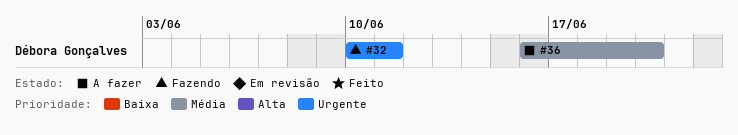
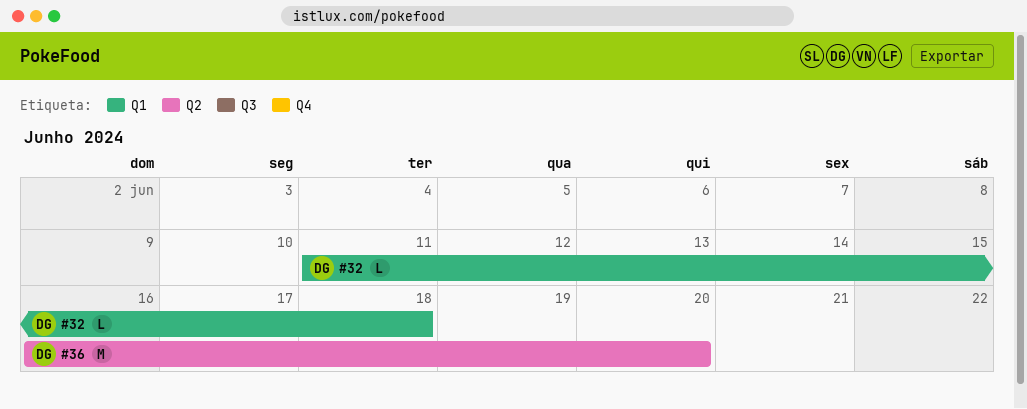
#32, start: Jun 10 -> Jun 11
#32, due: Jun 11 -> Jun 18

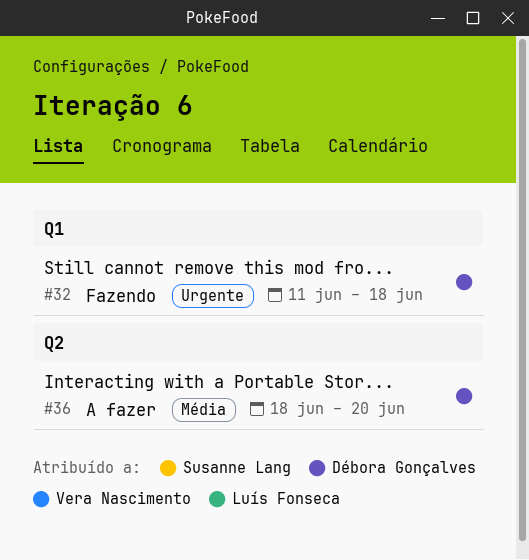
#36, start: Jun 16 -> Jun 18

